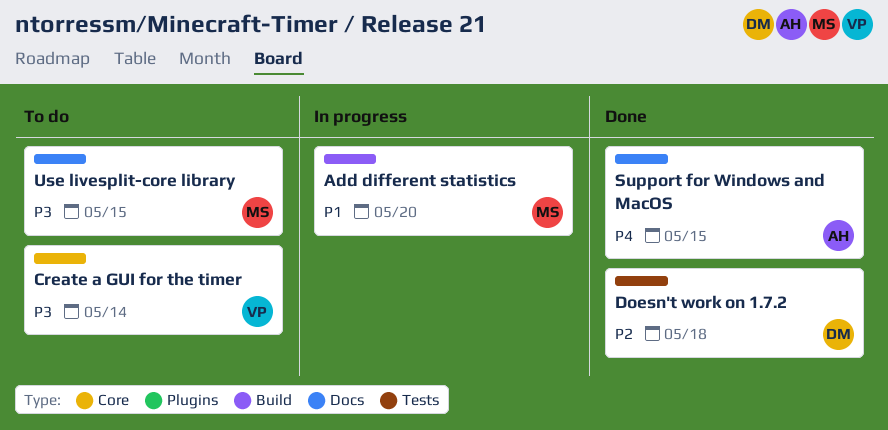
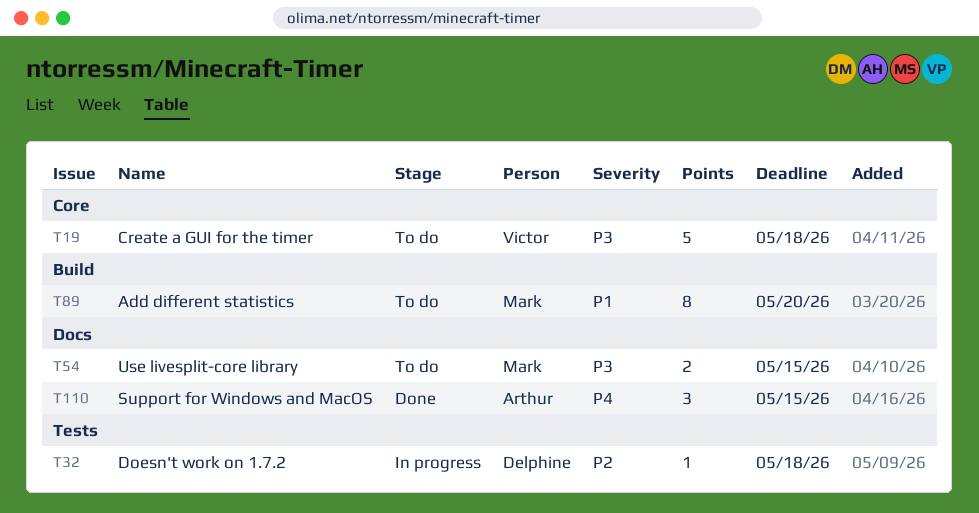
Add different statistics, status: In progress -> To do
Create a GUI for the timer, due: May 14 -> May 18
Doesn't work on 1.7.2, status: Done -> In progress

